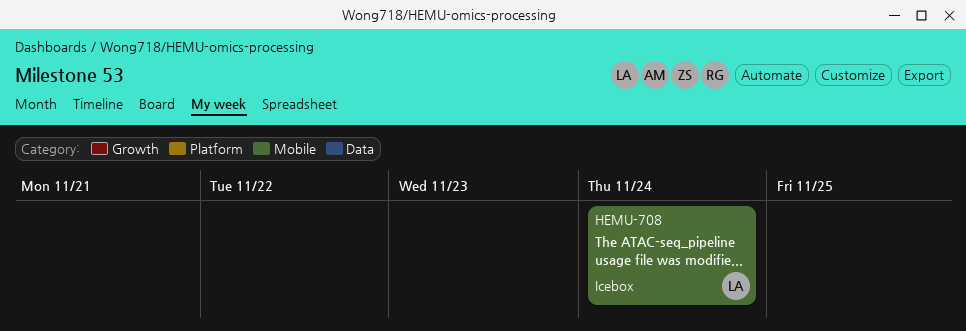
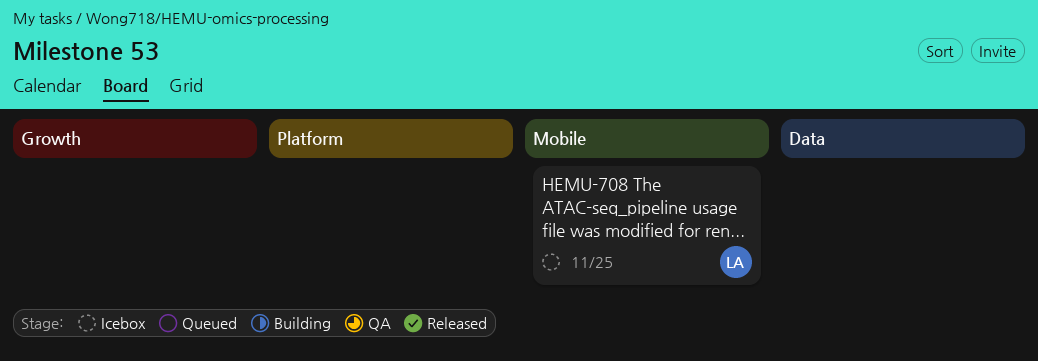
HEMU-708, due: Nov 24 -> Nov 25

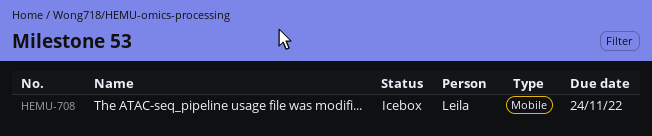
HEMU-708, due: Nov 25 -> Nov 24

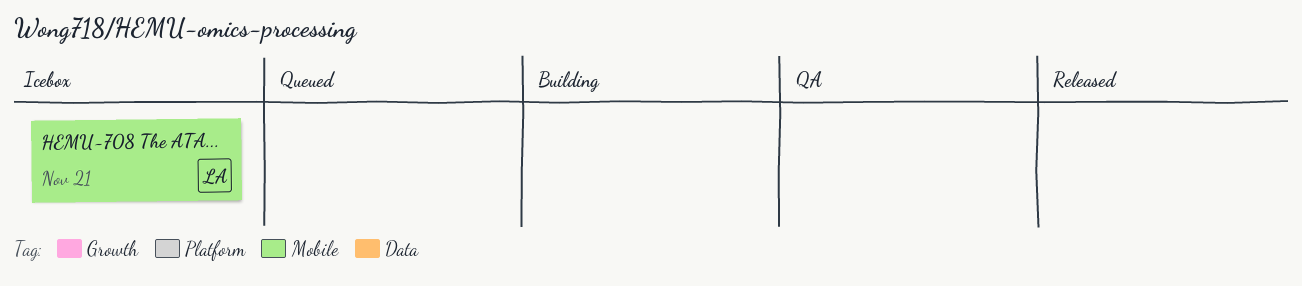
HEMU-708, due: Nov 24 -> Nov 21

